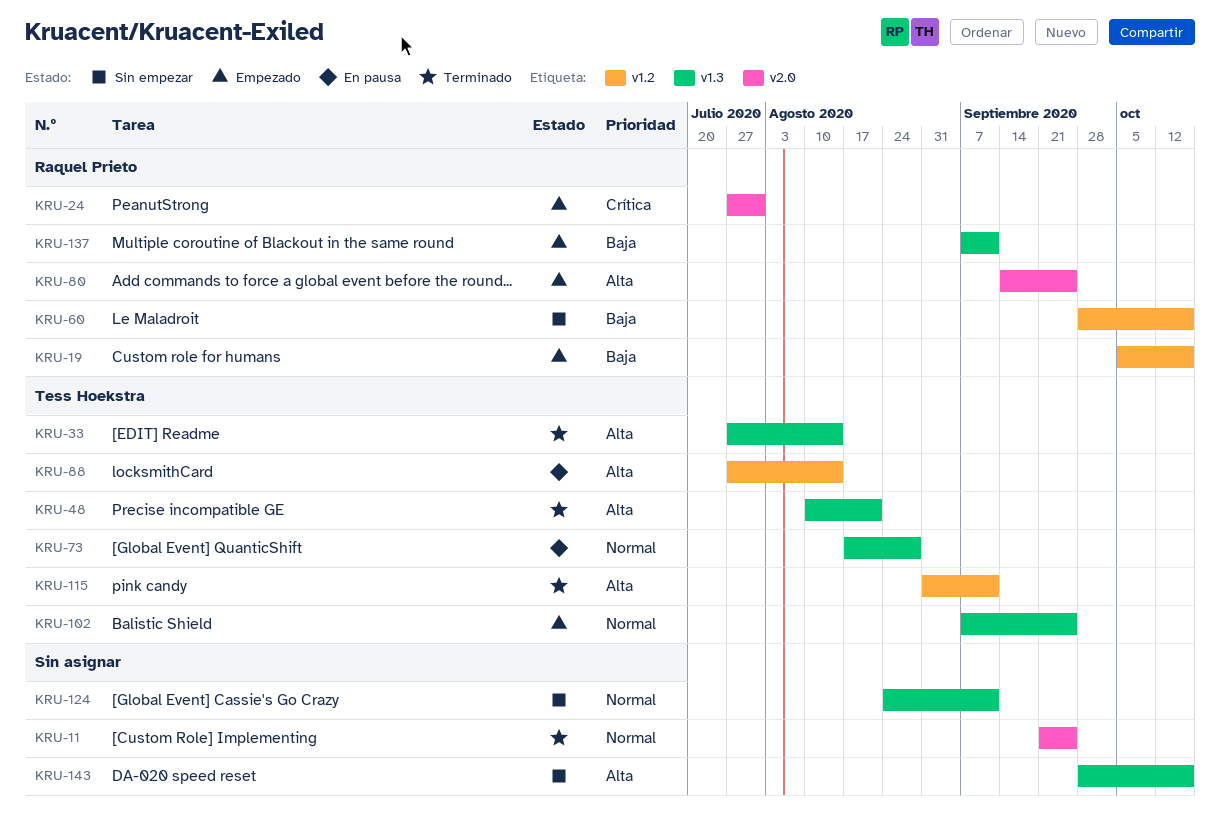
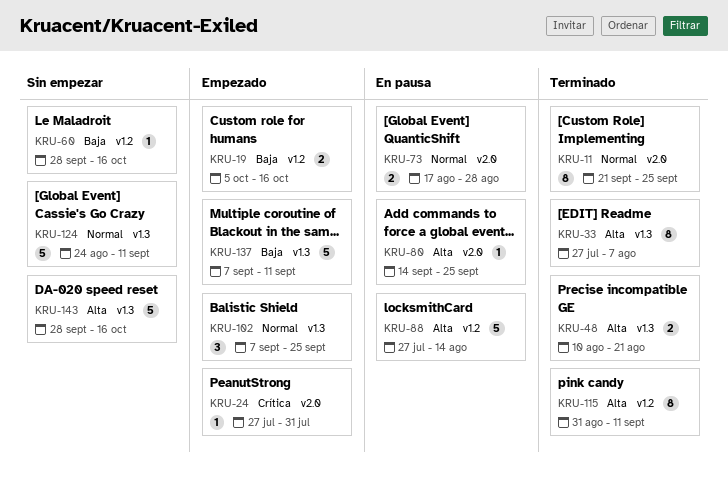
KRU-33, due: Aug 14 -> Aug 7
KRU-73, label: v1.3 -> v2.0
KRU-80, status: Empezado -> En pausa

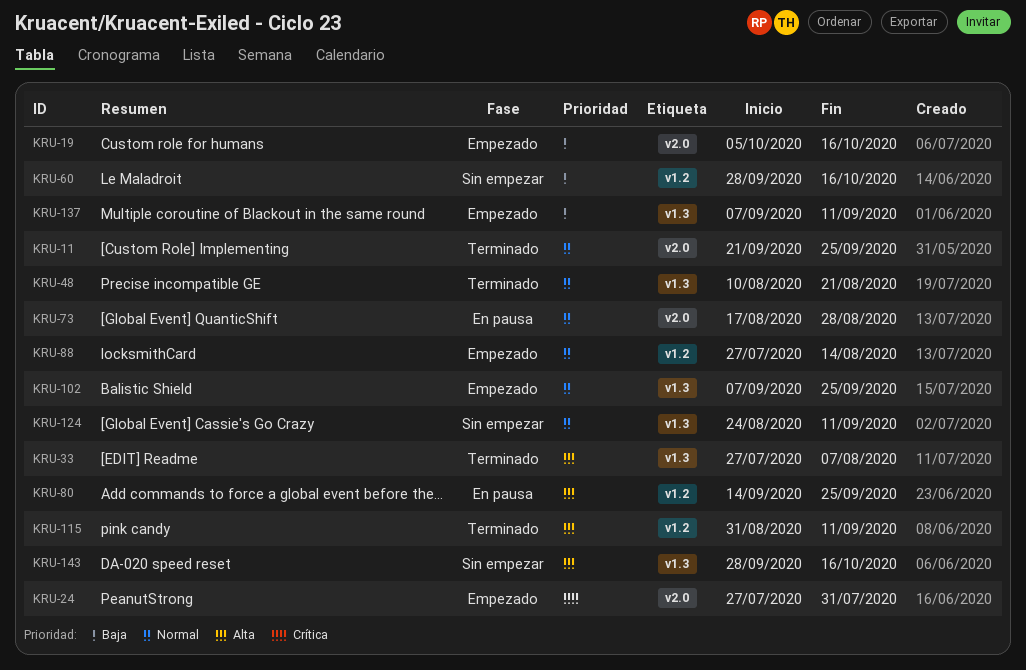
KRU-19, label: v1.2 -> v2.0
KRU-48, priority: Alta -> Normal
KRU-80, label: v2.0 -> v1.2
KRU-88, status: En pausa -> Empezado
KRU-88, priority: Alta -> Normal

